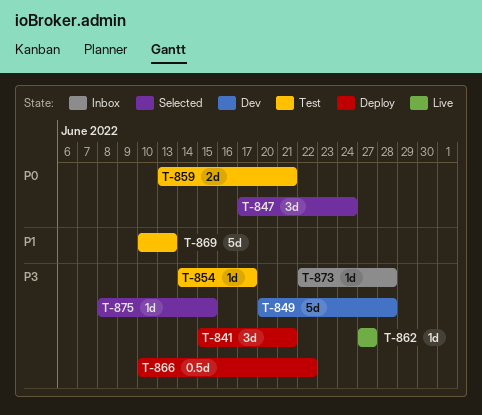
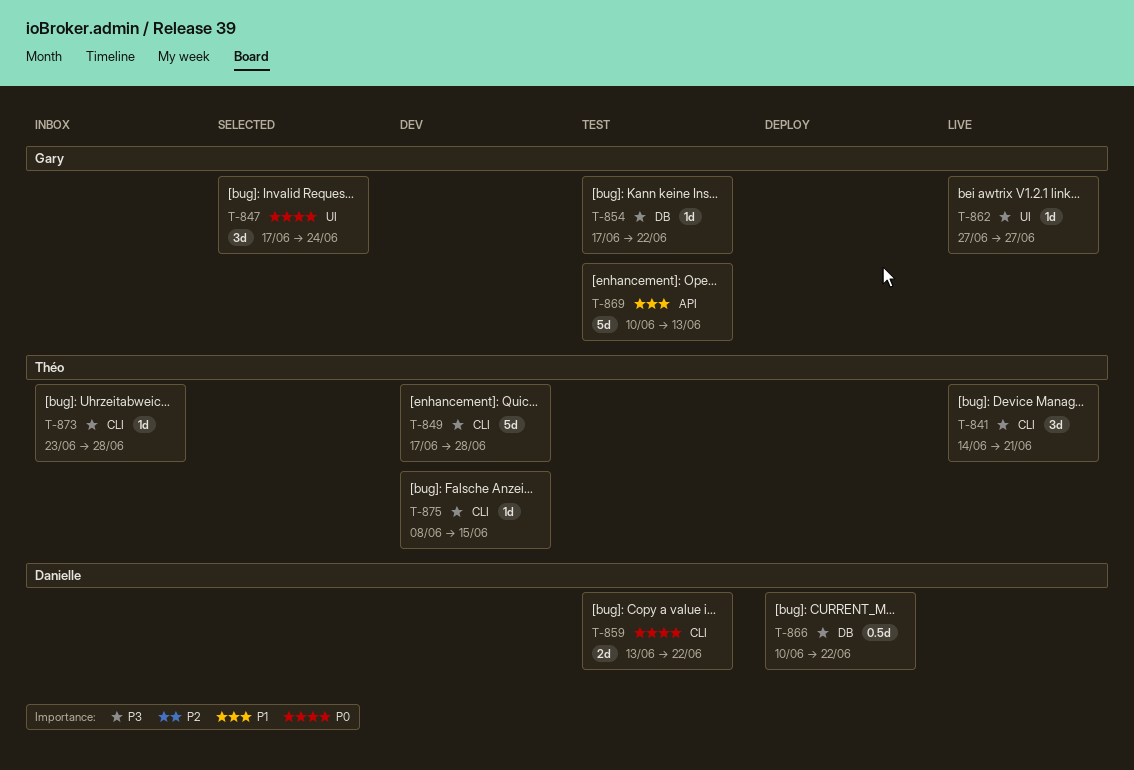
T-841, status: Deploy -> Live
T-841, start: Jun 15 -> Jun 14
T-849, start: Jun 20 -> Jun 17
T-854, start: Jun 14 -> Jun 17
T-854, due: Jun 17 -> Jun 22
T-859, due: Jun 21 -> Jun 22
T-873, start: Jun 22 -> Jun 23
T-875, status: Selected -> Dev

